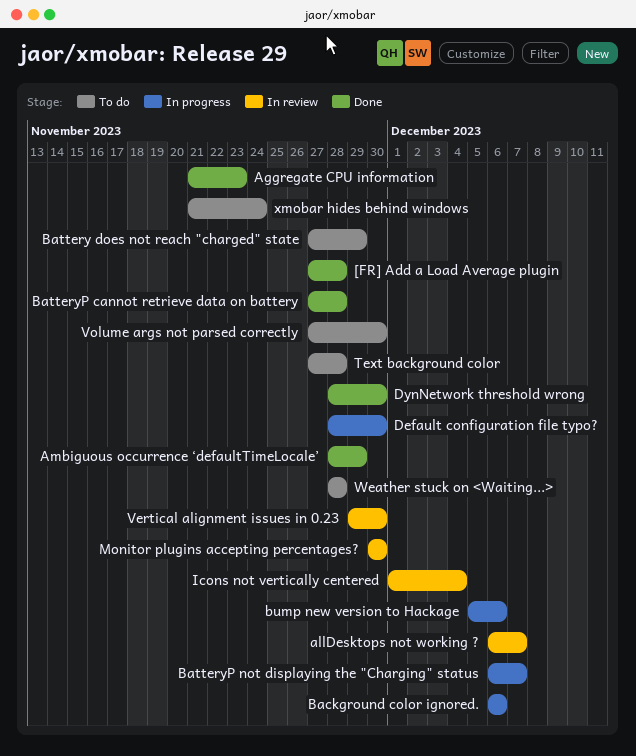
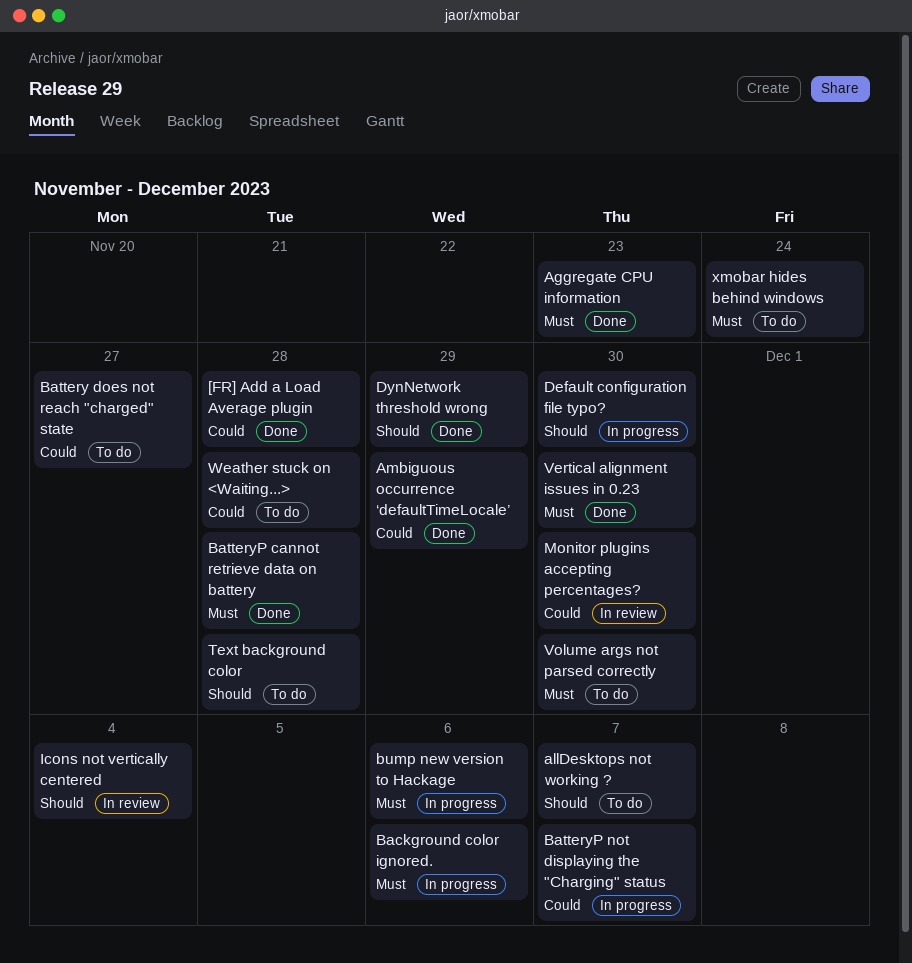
allDesktops not working ?, status: In review -> To do
Battery does not reach "charged" state, due: Nov 29 -> Nov 27
DynNetwork threshold wrong, due: Nov 30 -> Nov 29
Vertical alignment issues in 0.23, status: In review -> Done

